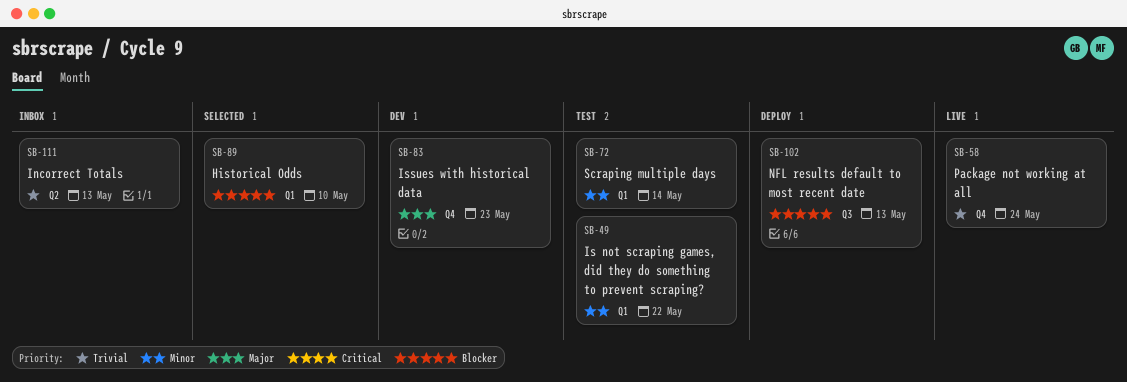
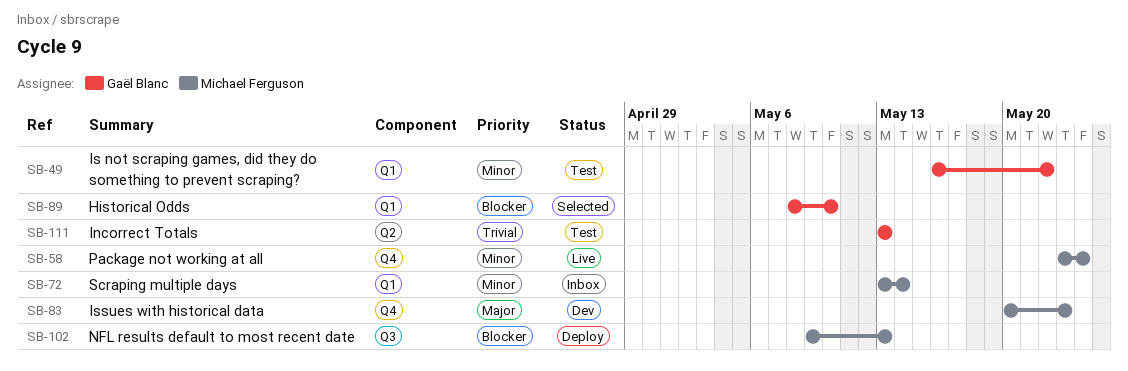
SB-58, priority: Trivial -> Minor
SB-72, status: Test -> Inbox
SB-111, status: Inbox -> Test

